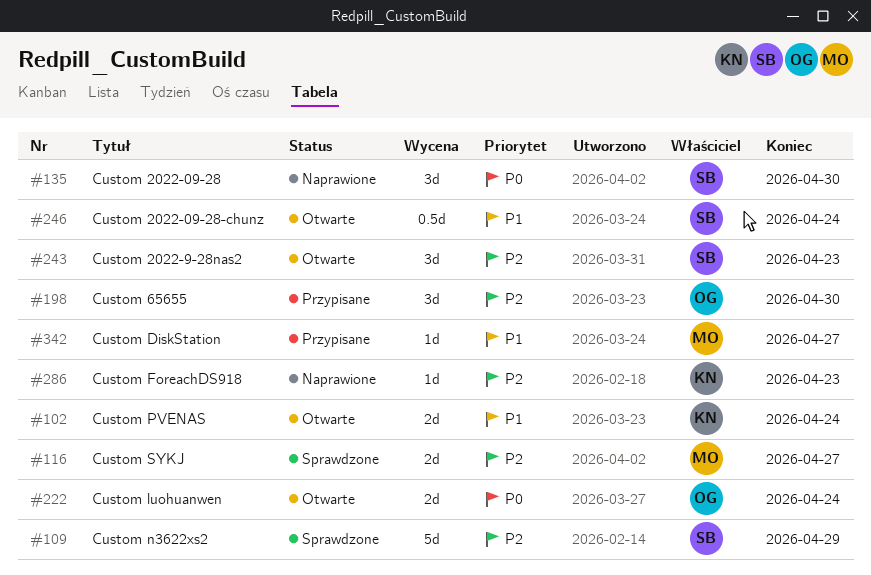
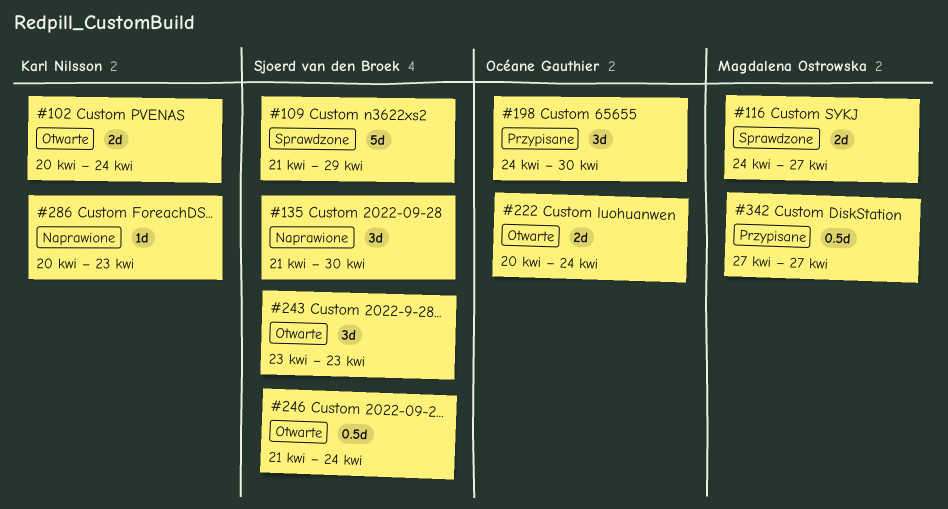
#342, estimate: 1d -> 0.5d

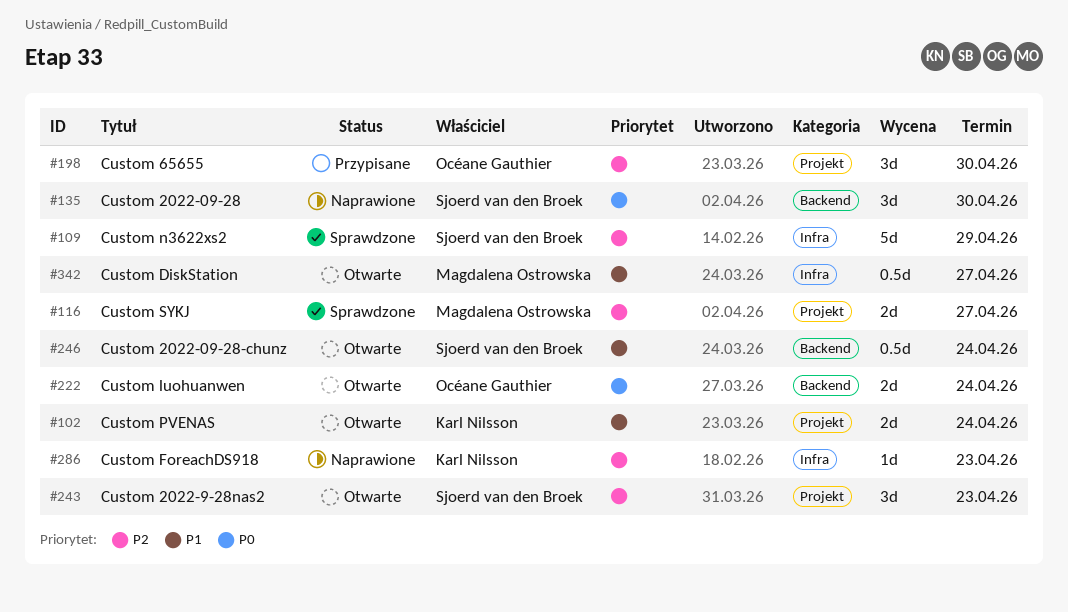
#342, status: Przypisane -> Otwarte

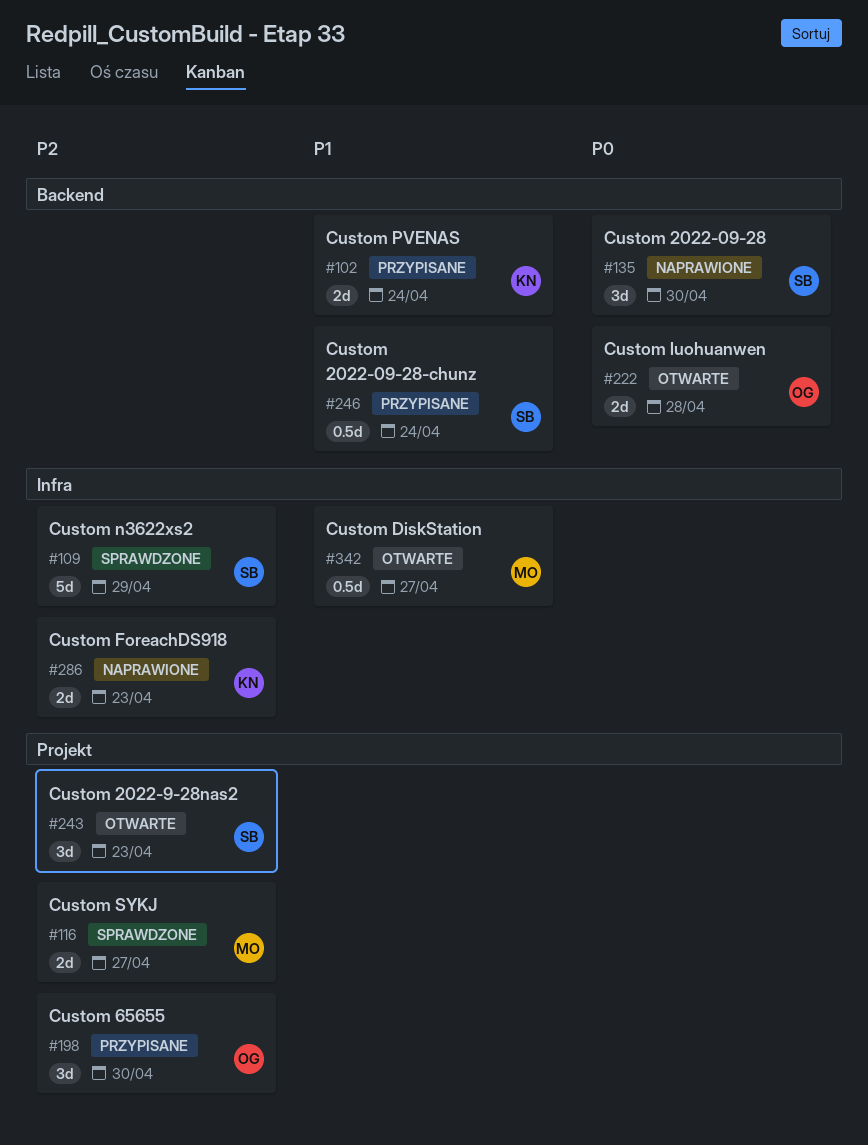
#102, status: Otwarte -> Przypisane
#102, label: Projekt -> Backend
#222, due: Apr 24 -> Apr 28
#246, status: Otwarte -> Przypisane
#286, estimate: 1d -> 2d

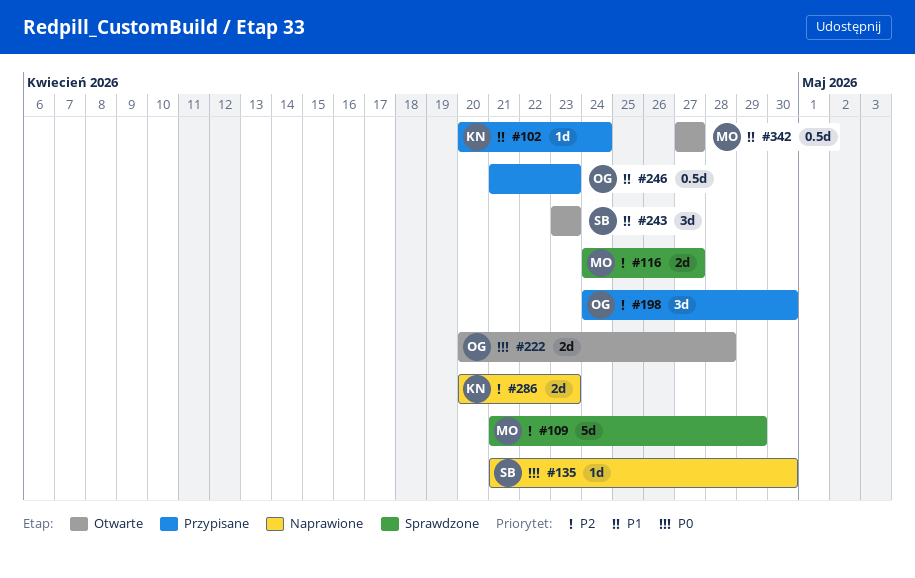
#102, estimate: 2d -> 1d
#109, owner: SB -> MO
#135, estimate: 3d -> 1d
#243, priority: P2 -> P1
#246, owner: SB -> OG
#246, due: Apr 24 -> Apr 23

